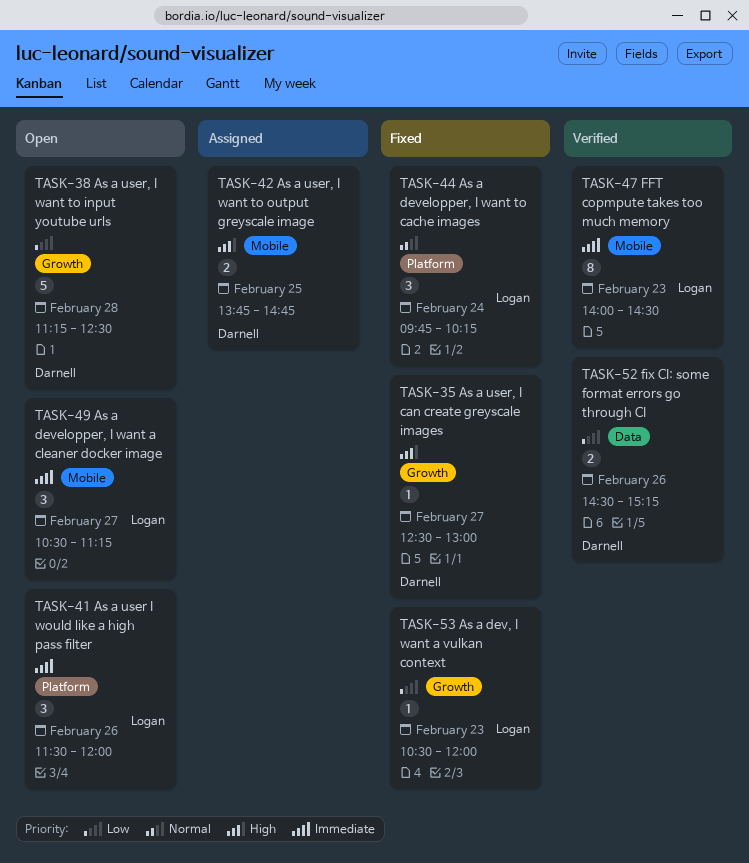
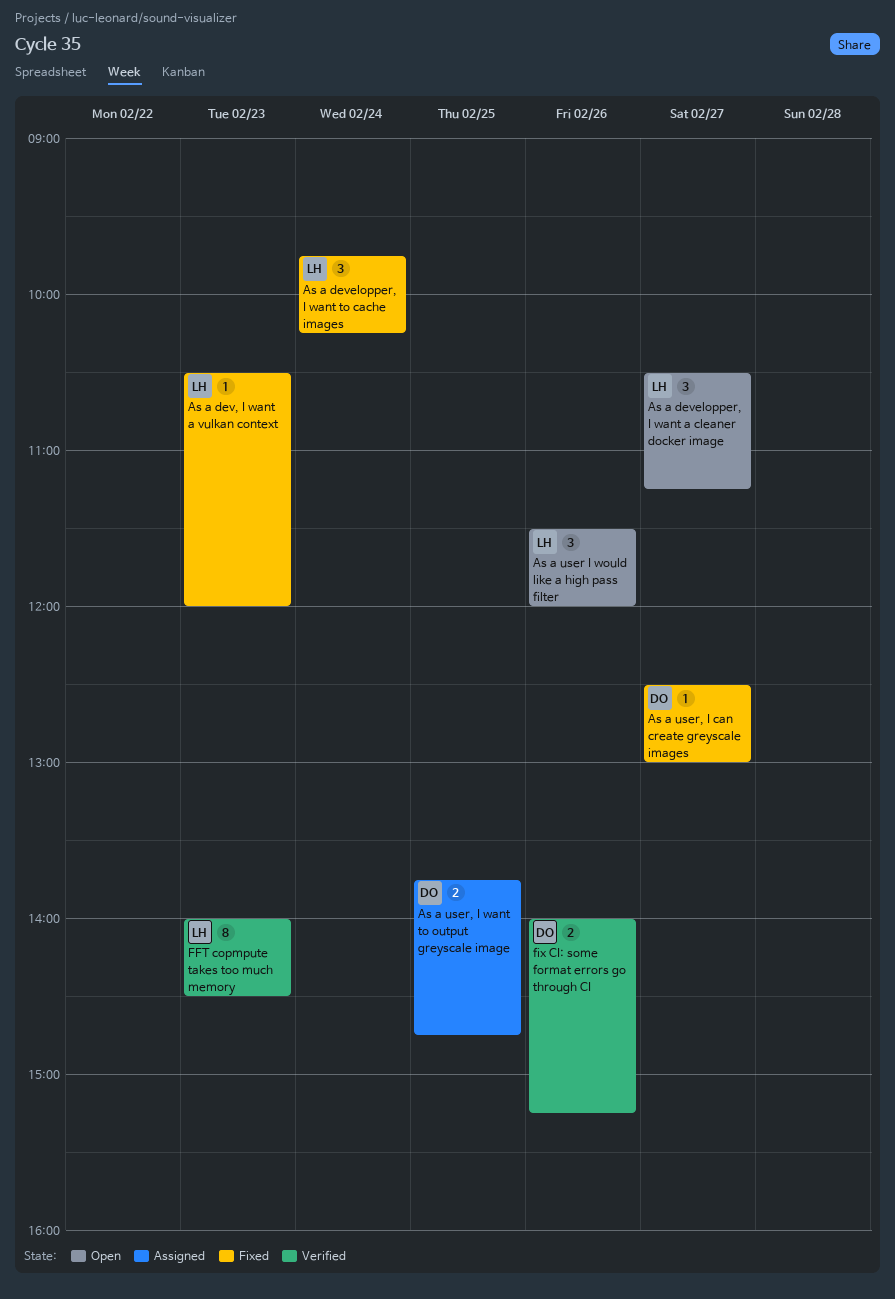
As a user, I want to input youtube urls: present -> none
fix CI: some format errors go through CI, begins: 14:30 -> 14:00

